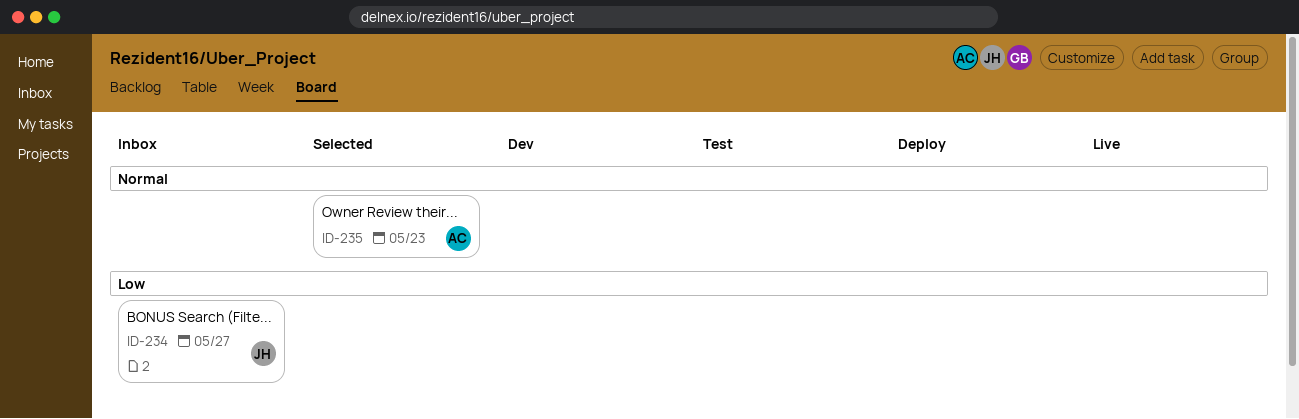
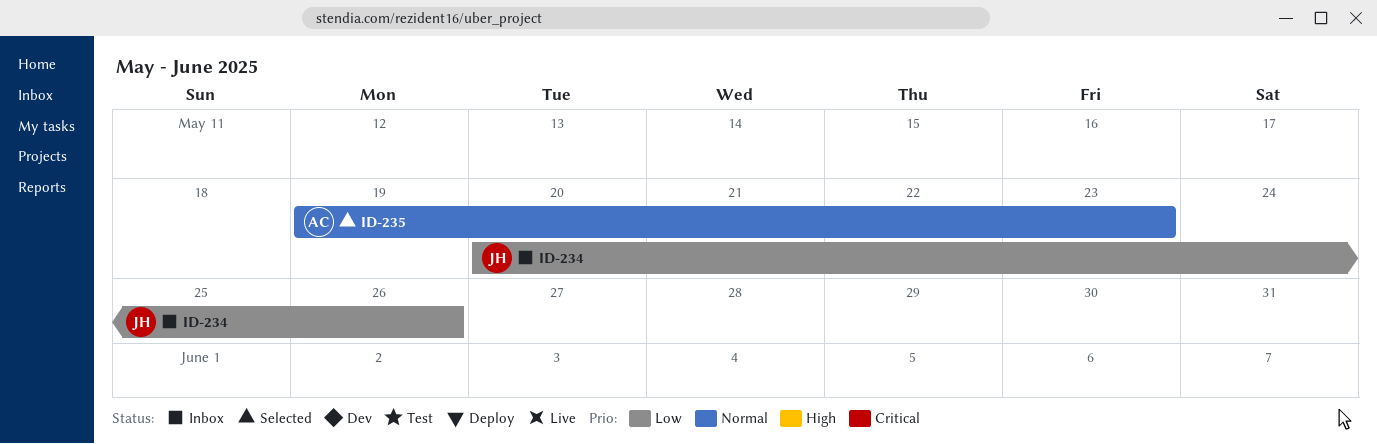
ID-234, due: May 27 -> May 26

